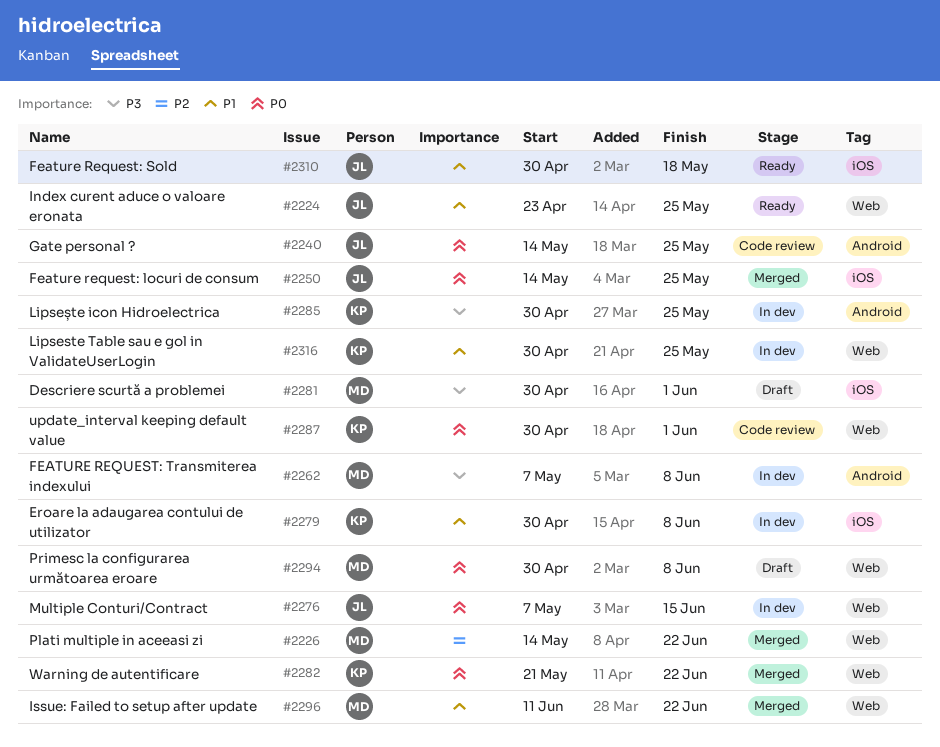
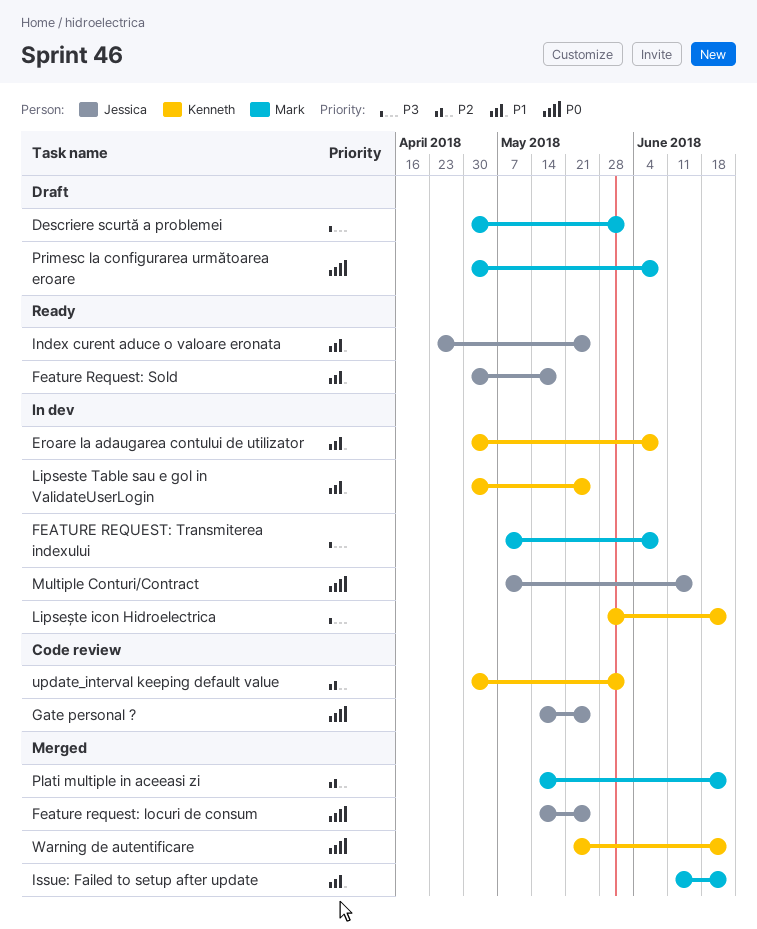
Lipsește icon Hidroelectrica, start: Apr 30 -> May 28
Lipsește icon Hidroelectrica, due: May 25 -> Jun 22
update_interval keeping default value, priority: P0 -> P2

